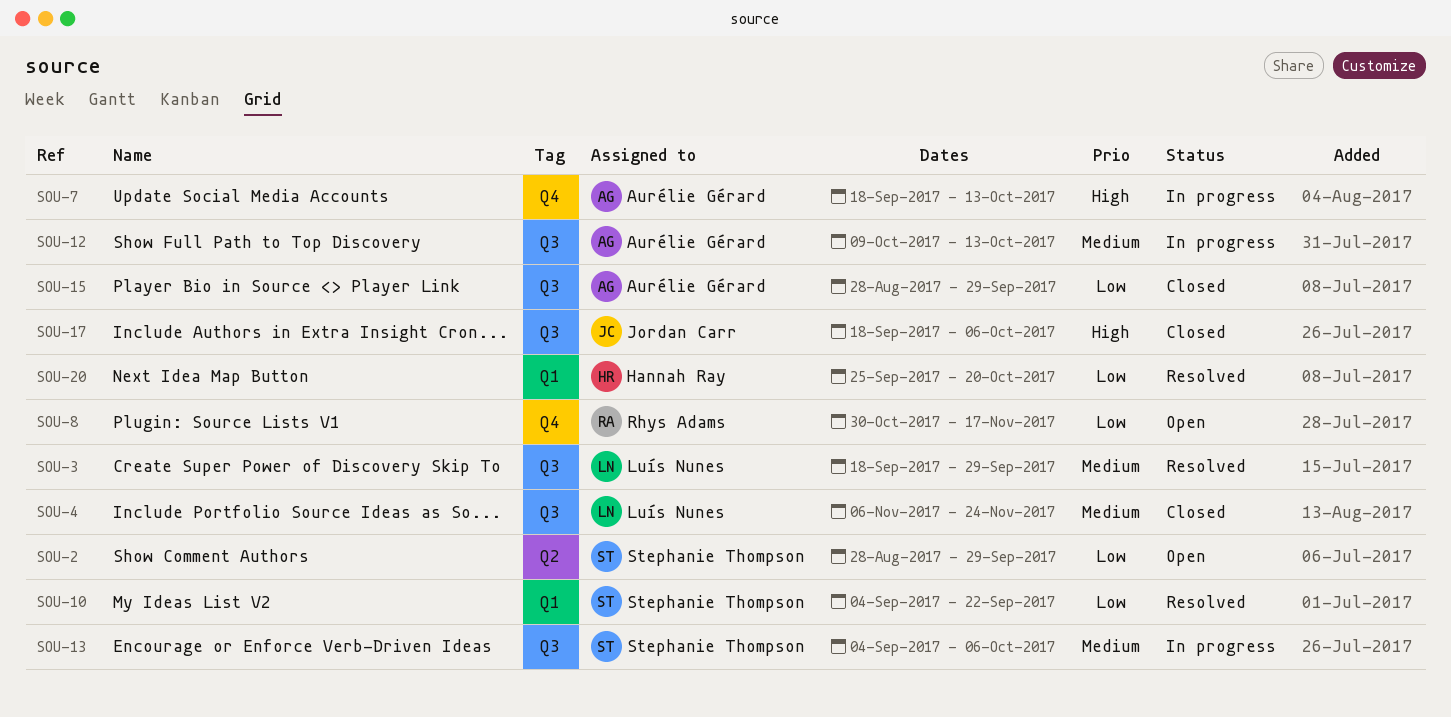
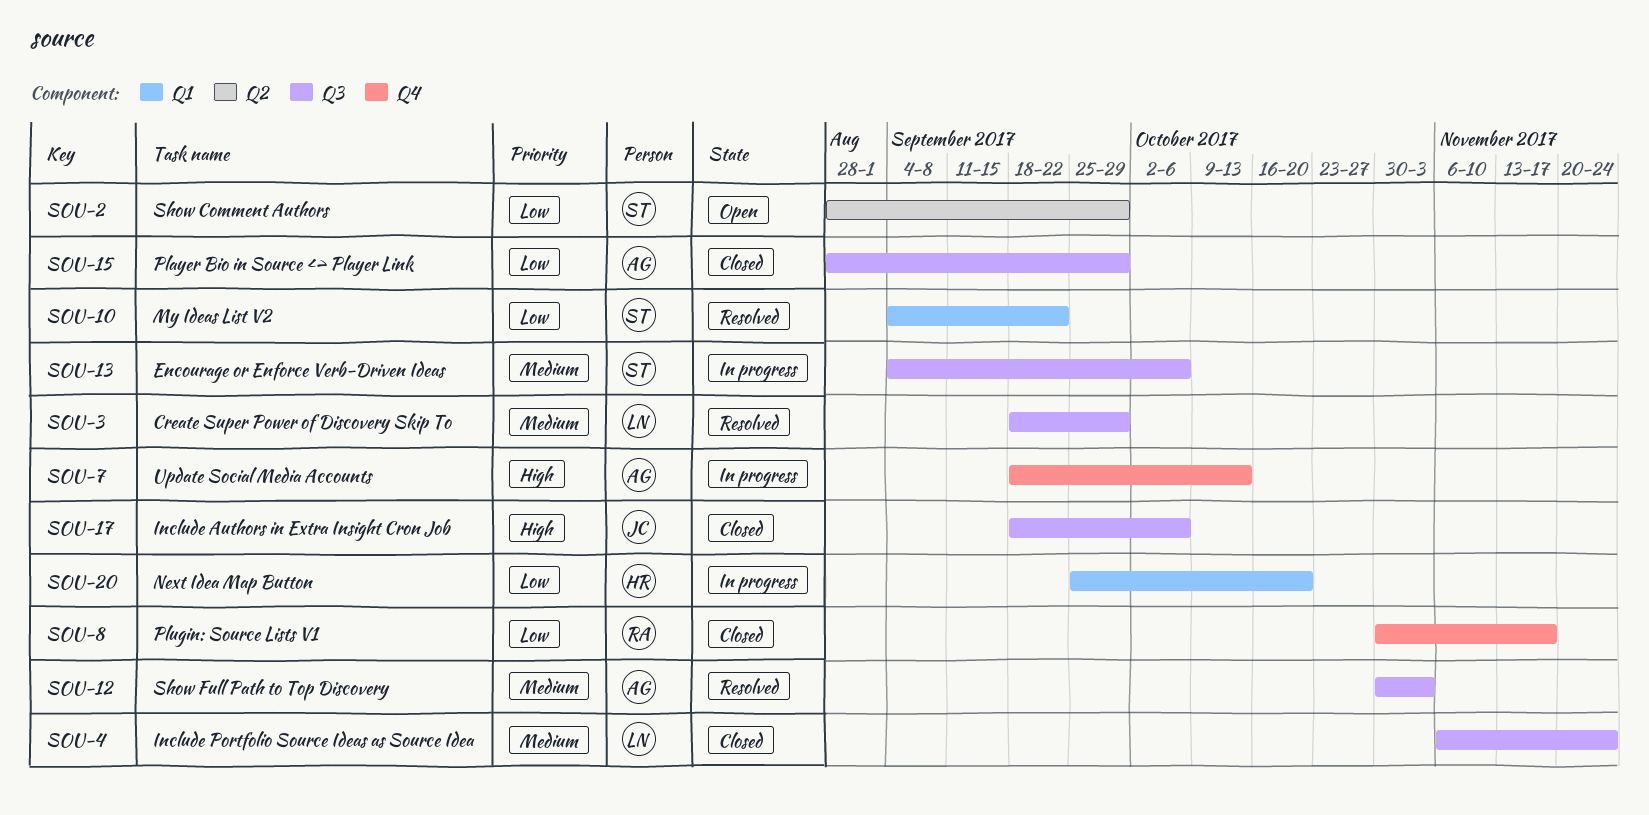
SOU-8, status: Open -> Closed
SOU-12, status: In progress -> Resolved
SOU-12, start: Oct 9 -> Oct 30
SOU-12, due: Oct 13 -> Nov 3
SOU-20, status: Resolved -> In progress

